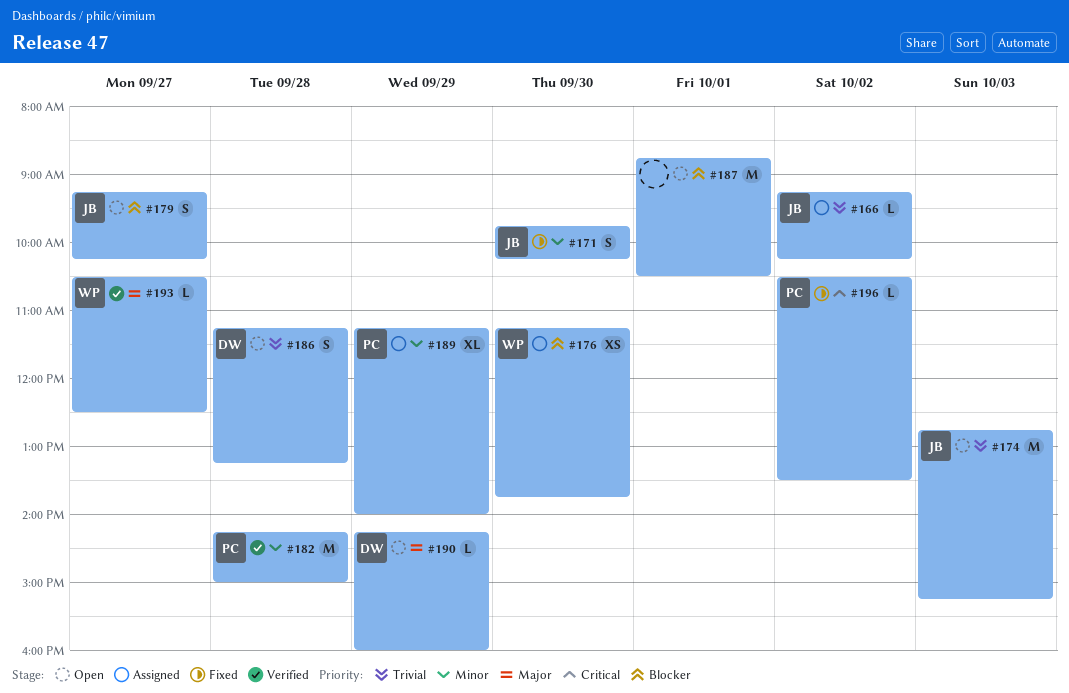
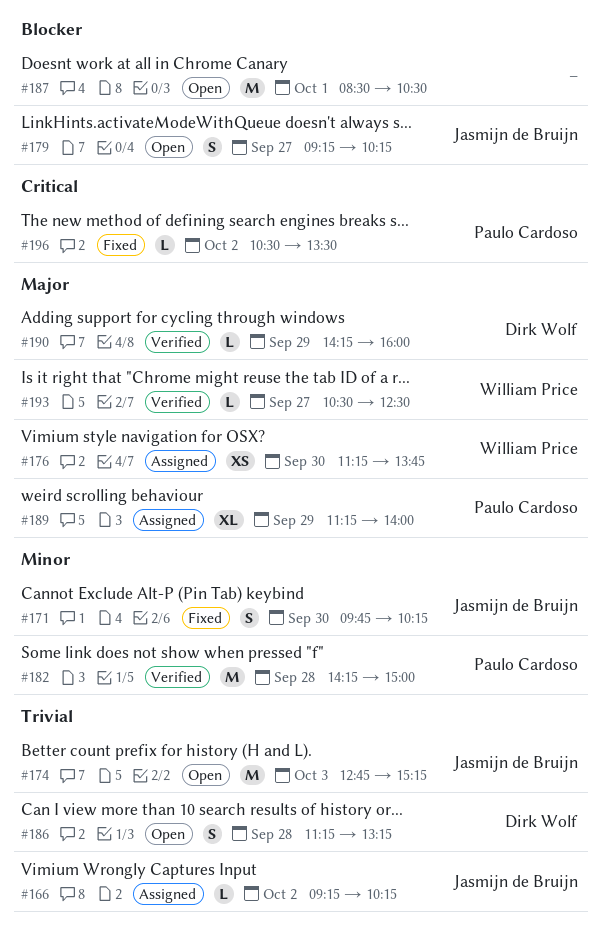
#176, priority: Blocker -> Major
#187, begins: 08:45 -> 08:30
#189, priority: Minor -> Major
#190, status: Open -> Verified

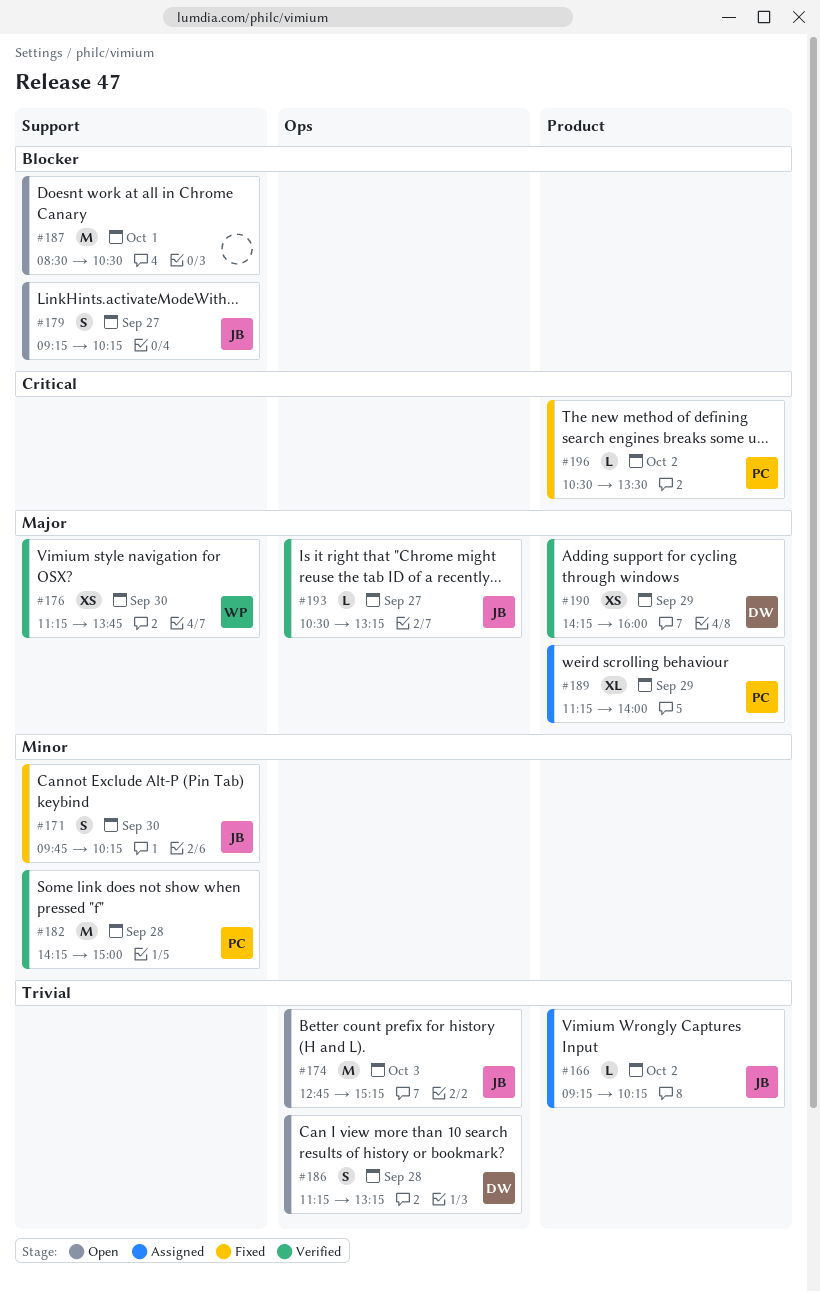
#176, status: Assigned -> Verified
#190, estimate: L -> XS
#193, owner: William Price -> Jasmijn de Bruijn
#193, ends: 12:30 -> 13:15

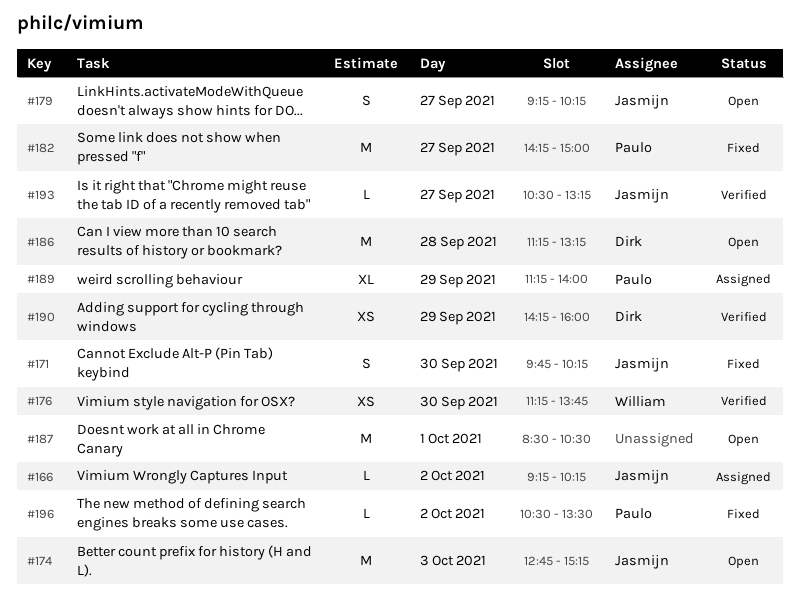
#182, status: Verified -> Fixed
#182, day: Sep 28 -> Sep 27
#186, estimate: S -> M

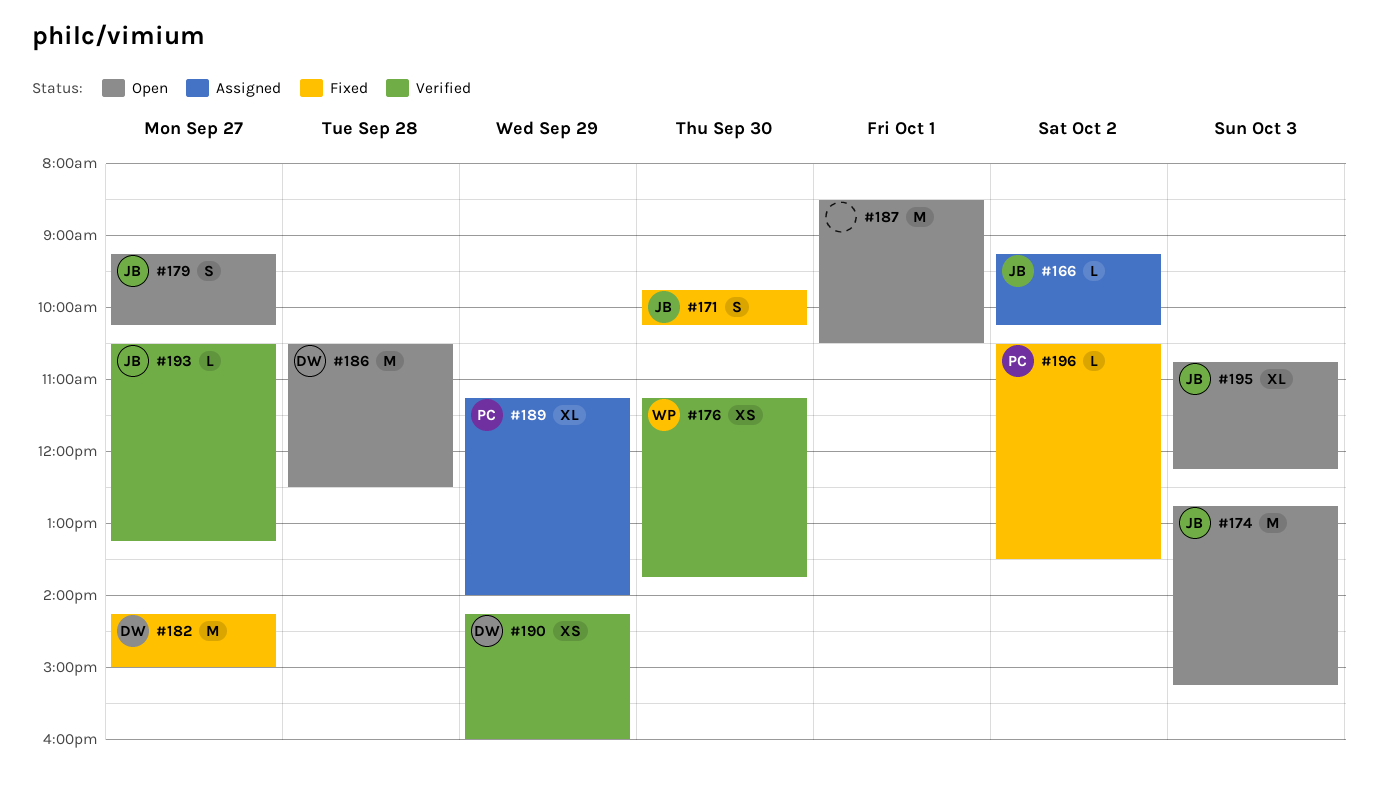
#182, owner: Paulo -> Dirk
#186, begins: 11:15 -> 10:30
#186, ends: 13:15 -> 12:30
#195: none -> present

